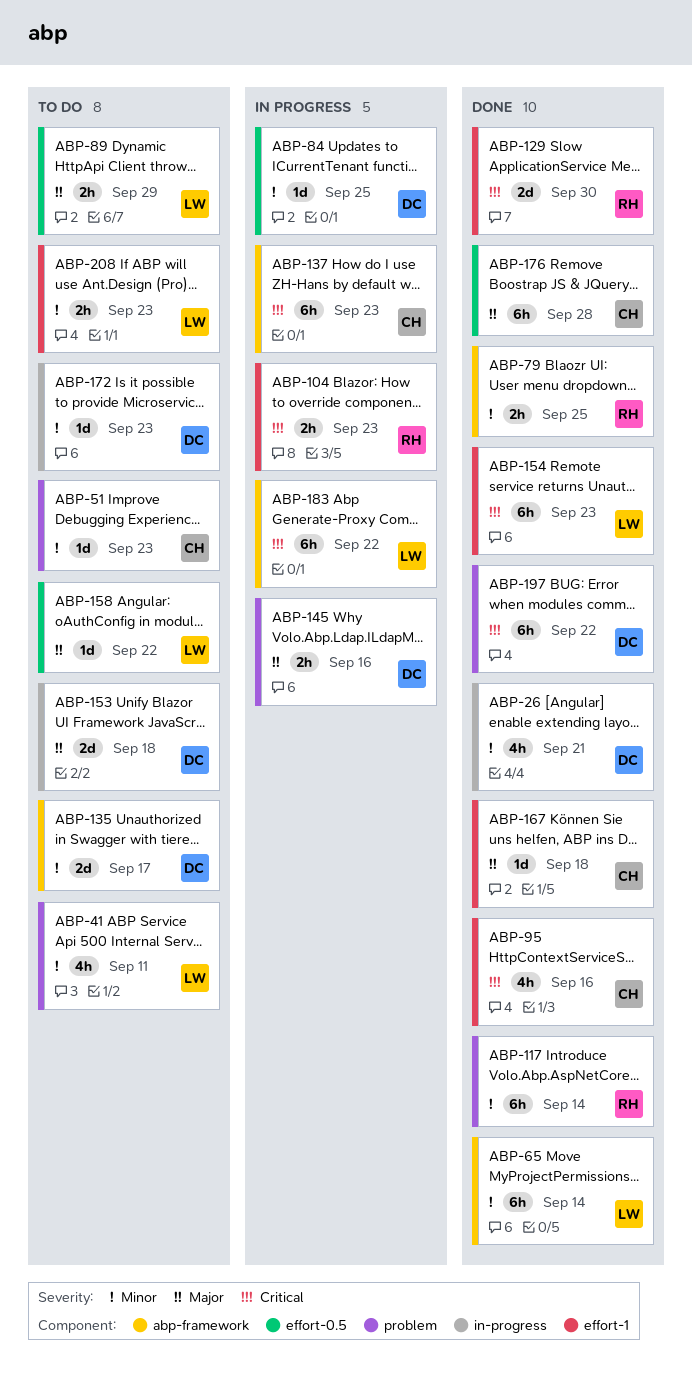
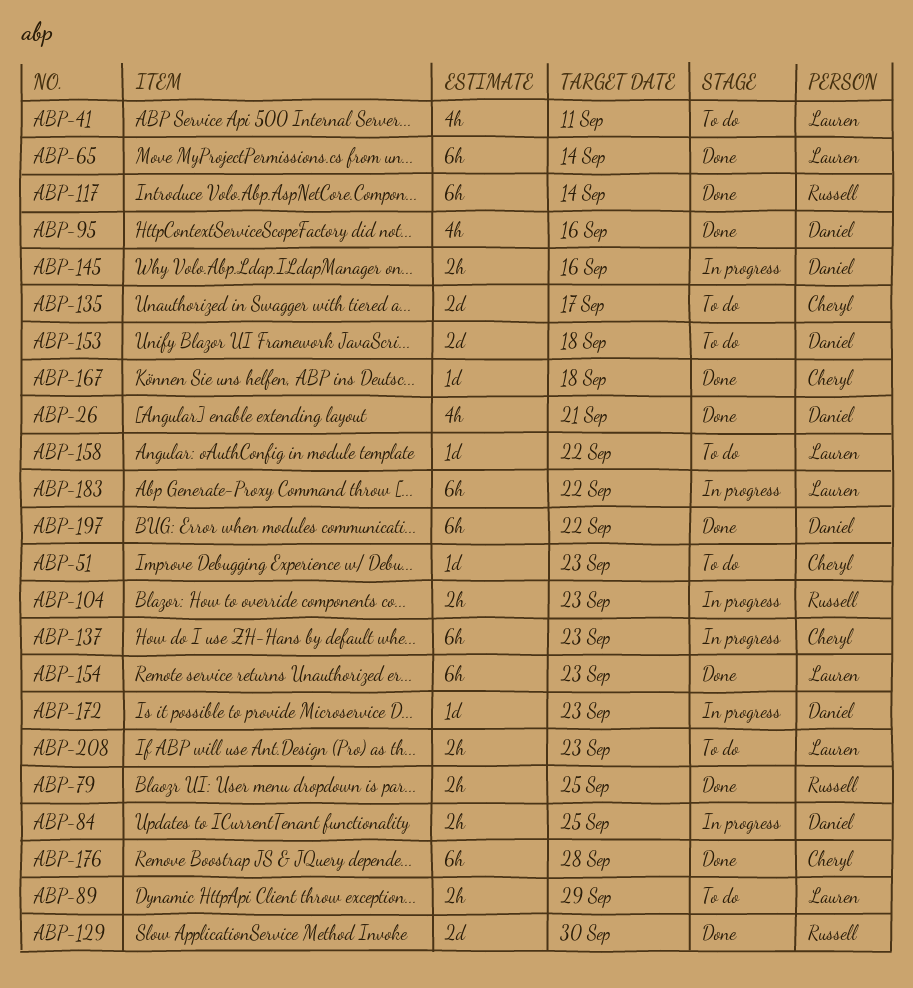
ABP-84, estimate: 1d -> 2h
ABP-95, owner: Cheryl -> Daniel
ABP-135, owner: Daniel -> Cheryl
ABP-172, status: To do -> In progress

